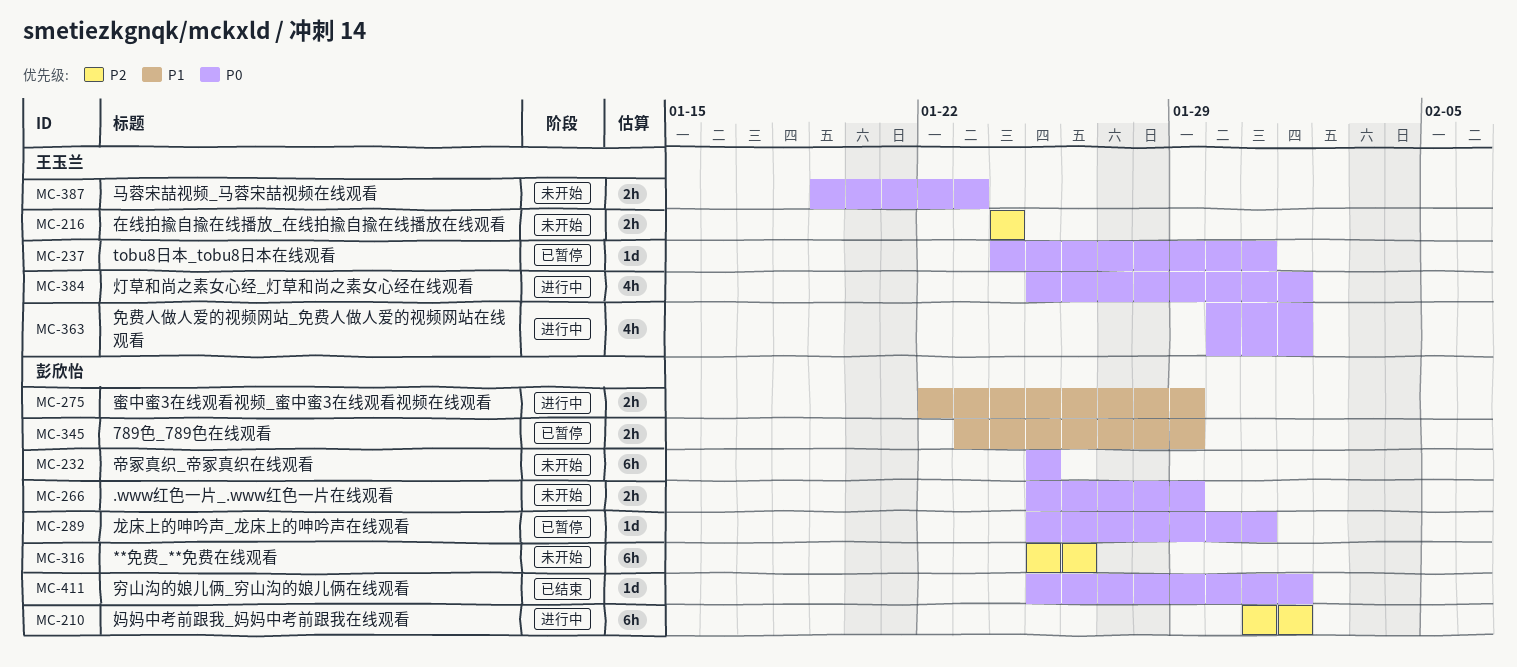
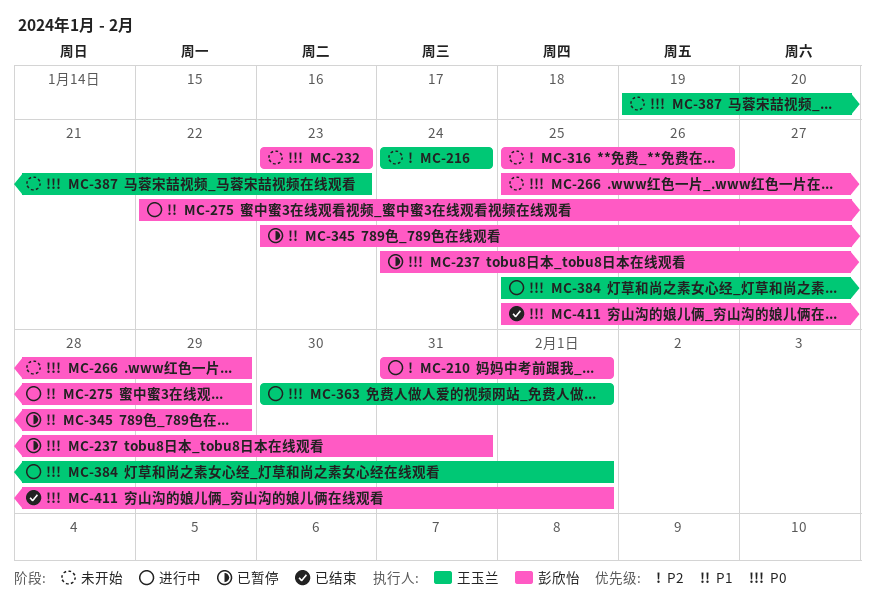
MC-232, start: Jan 25 -> Jan 23
MC-232, due: Jan 25 -> Jan 23
MC-237, owner: 王玉兰 -> 彭欣怡
MC-289: present -> none

